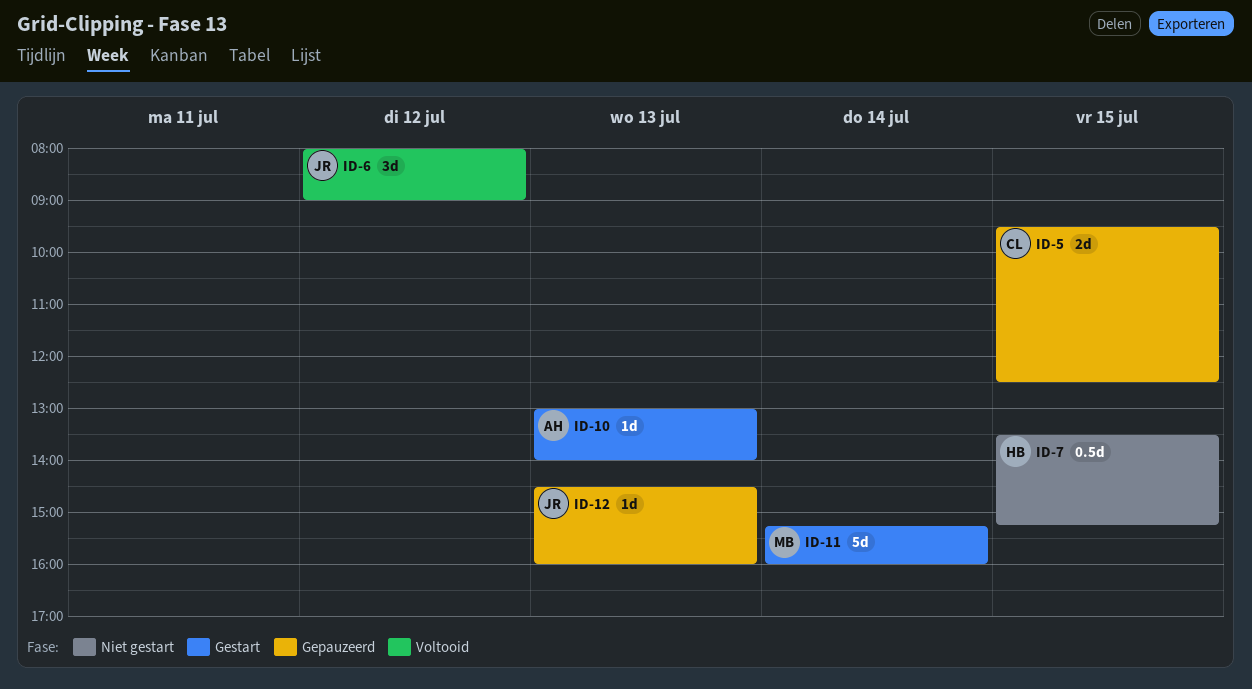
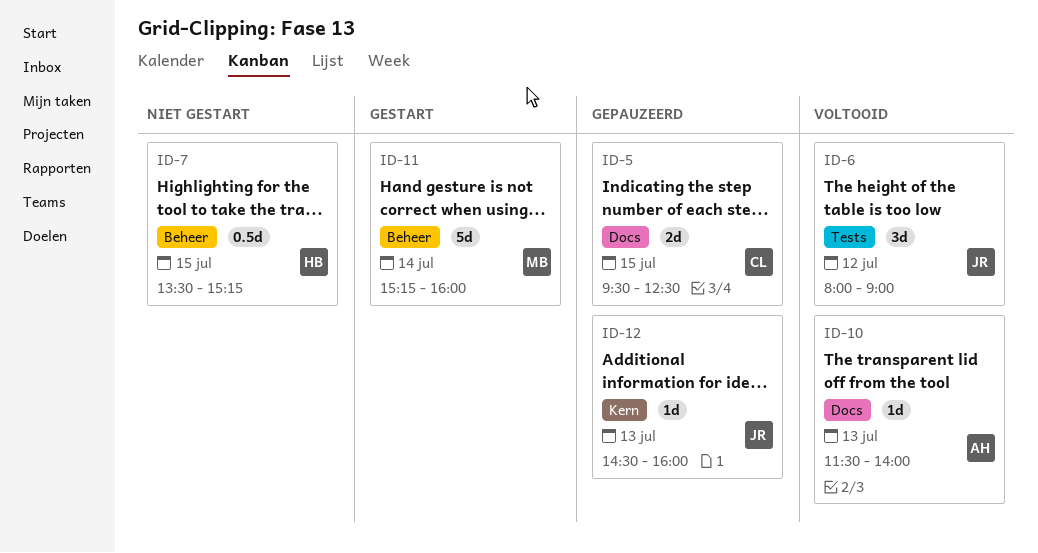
ID-10, status: Gestart -> Voltooid
ID-10, begins: 13:00 -> 11:30

